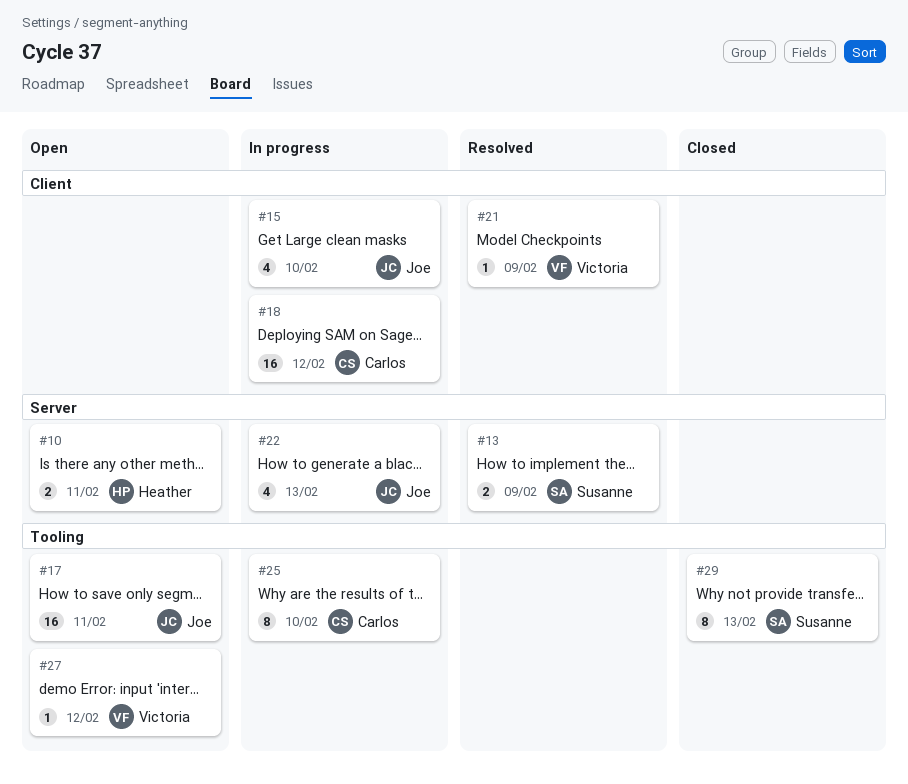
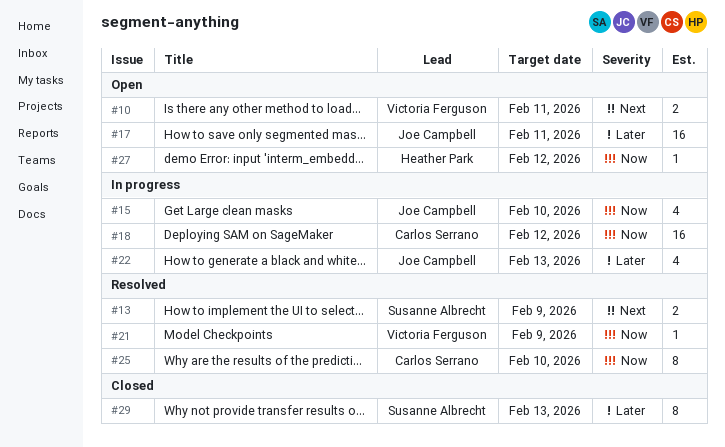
#10, owner: Heather Park -> Victoria Ferguson
#25, status: In progress -> Resolved
#27, owner: Victoria Ferguson -> Heather Park

